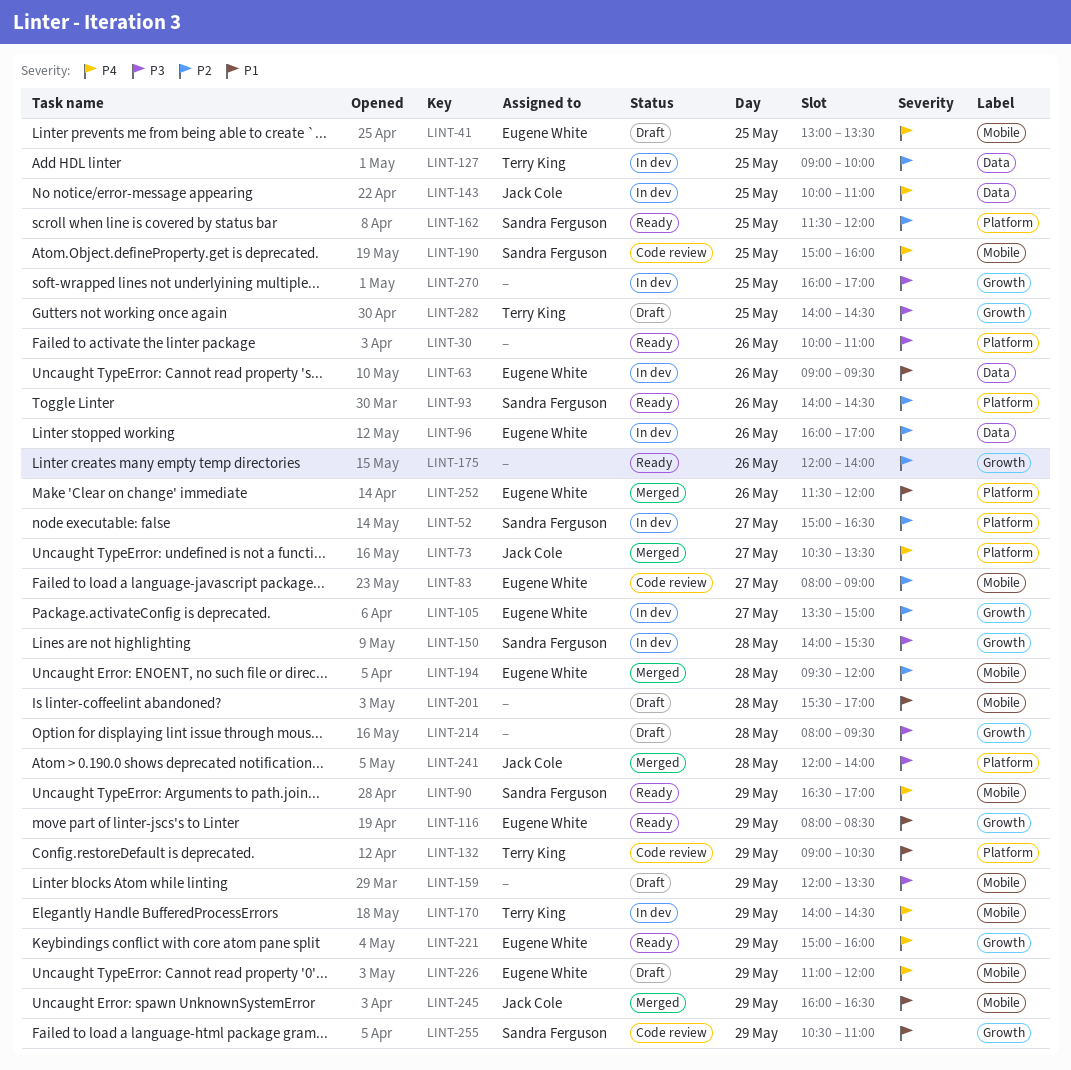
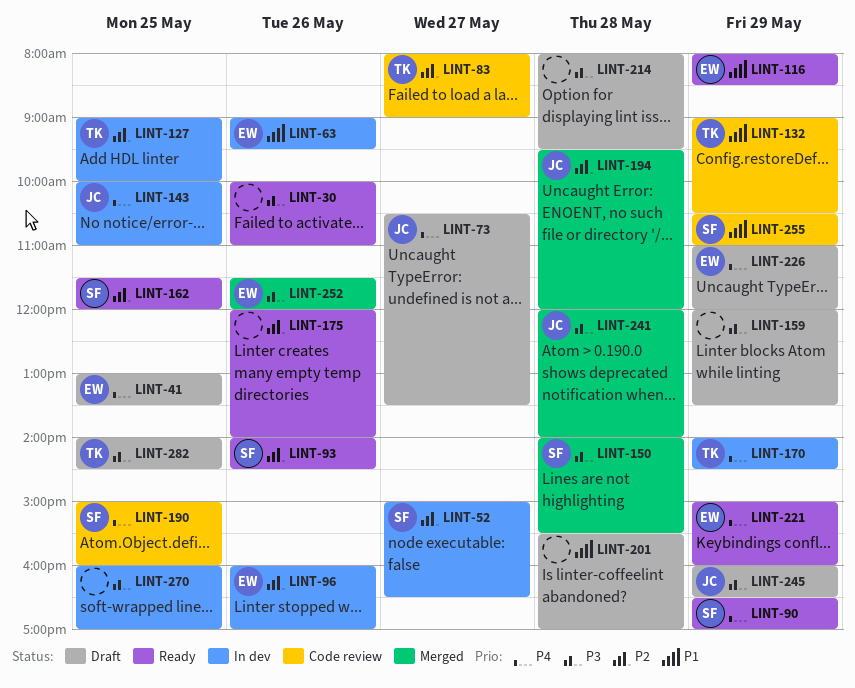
LINT-73, status: Merged -> Draft
LINT-83, owner: Eugene White -> Terry King
LINT-105: present -> none
LINT-150, status: In dev -> Merged
LINT-194, owner: Eugene White -> Jack Cole
LINT-245, status: Merged -> Draft
LINT-245, priority: P1 -> P3
LINT-252, priority: P1 -> P3

